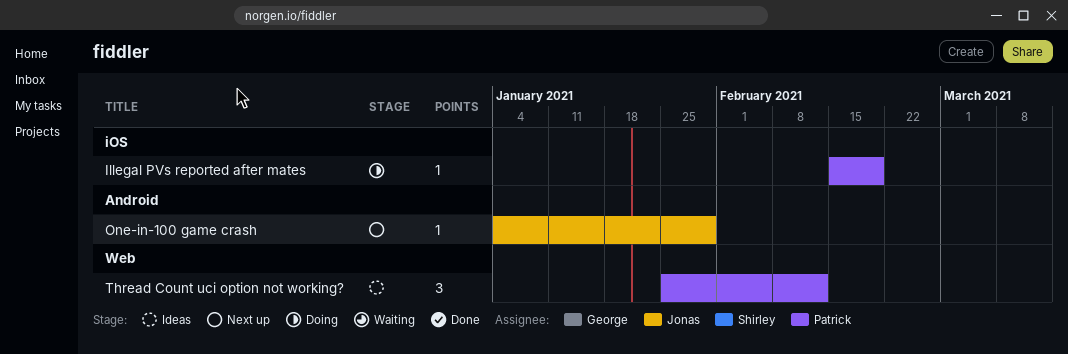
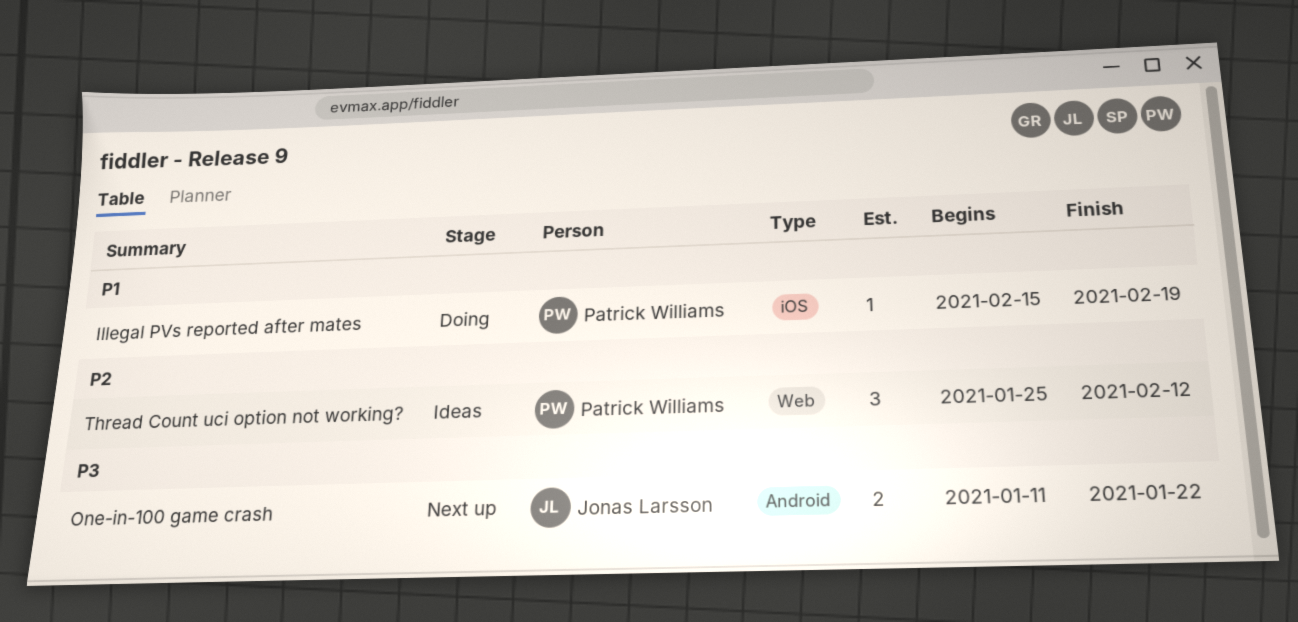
One-in-100 game crash, estimate: 1 -> 2
One-in-100 game crash, start: Jan 4 -> Jan 11
One-in-100 game crash, due: Jan 29 -> Jan 22

